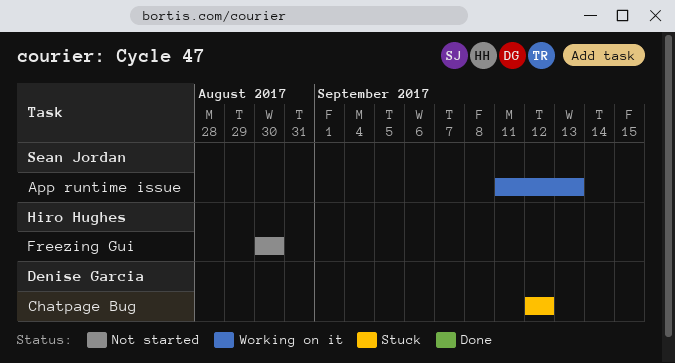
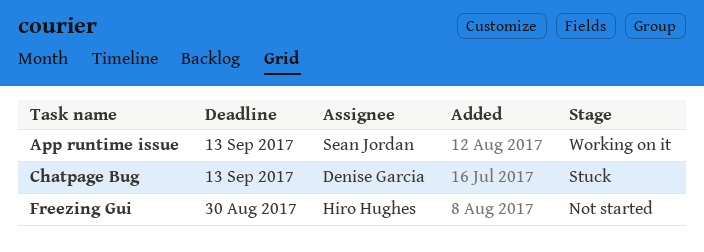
Chatpage Bug, due: Sep 12 -> Sep 13

